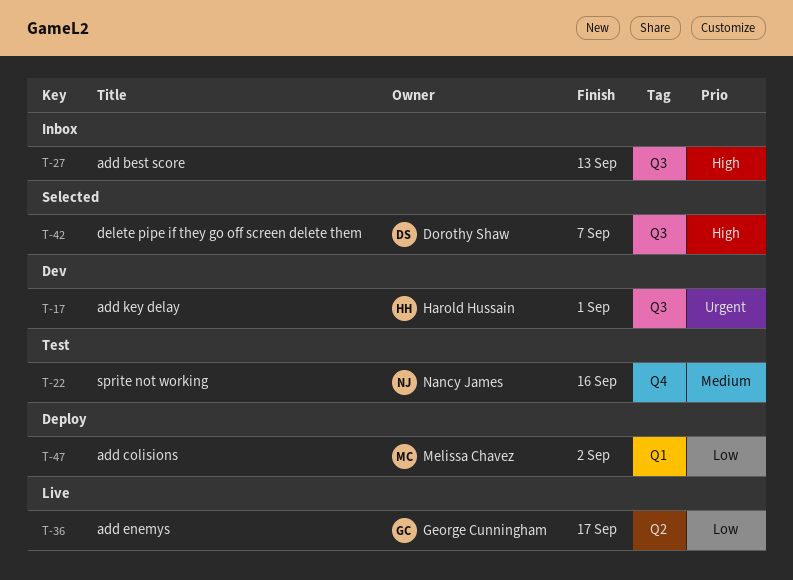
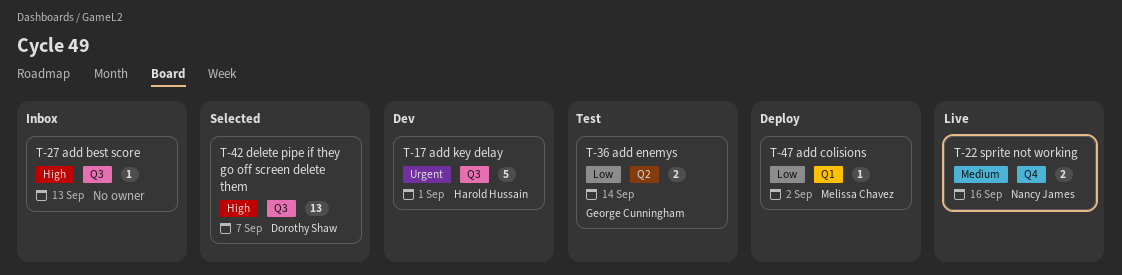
T-22, status: Test -> Live
T-36, status: Live -> Test
T-36, due: Sep 17 -> Sep 14

